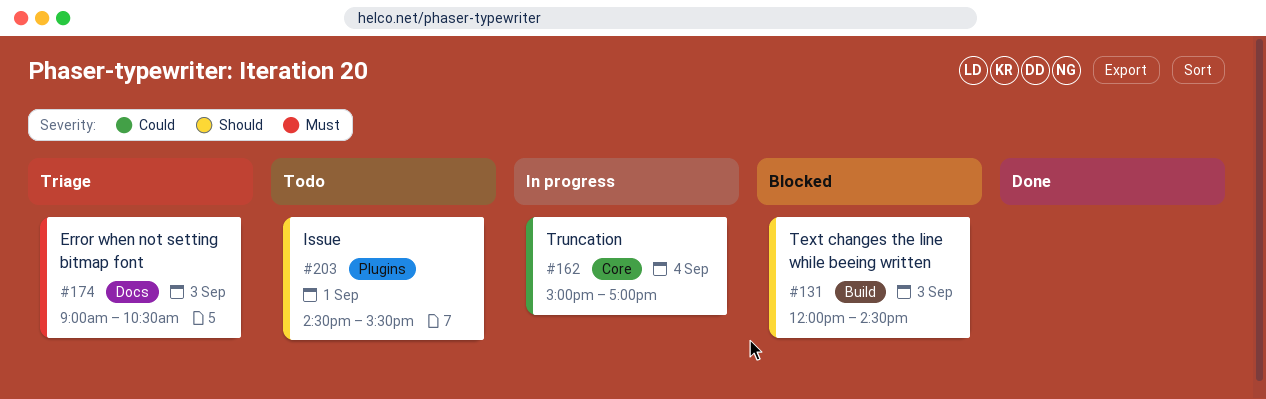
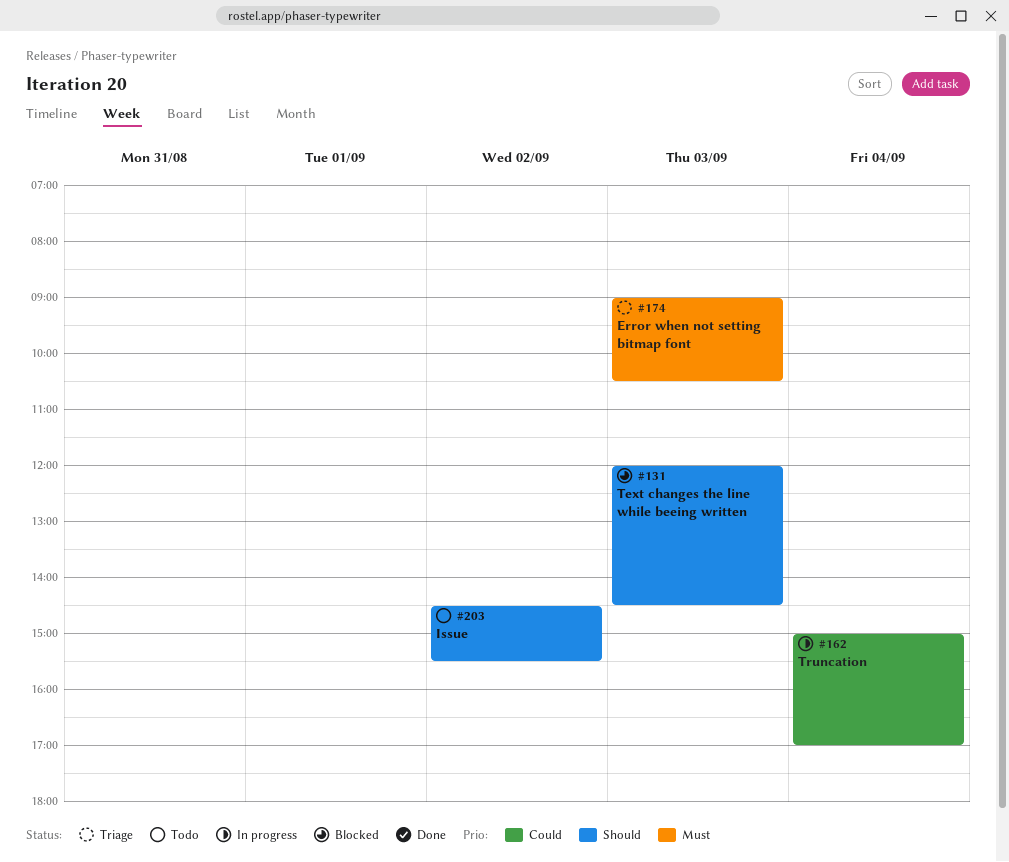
#203, day: Sep 1 -> Sep 2

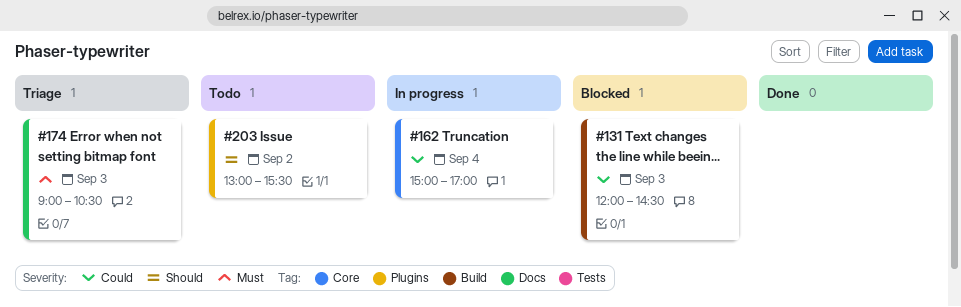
#131, priority: Should -> Could
#203, begins: 14:30 -> 13:00

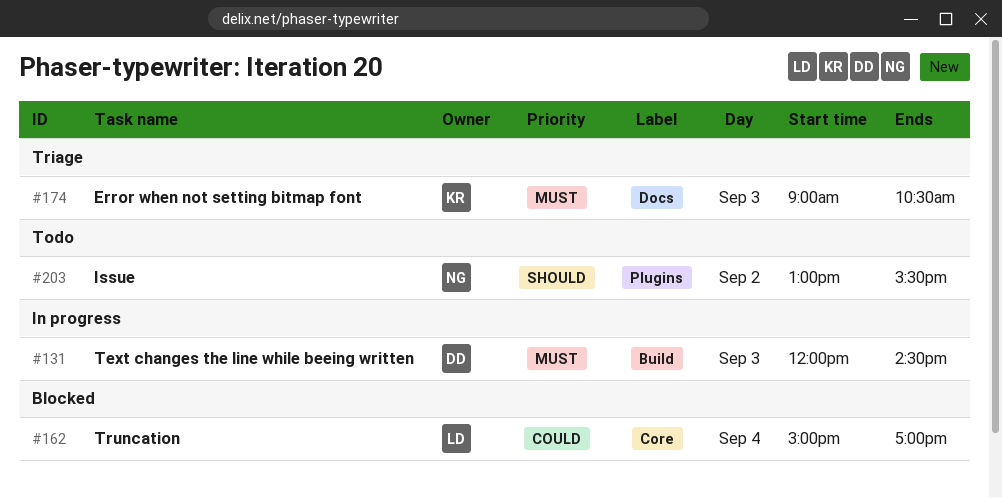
#131, status: Blocked -> In progress
#131, priority: Could -> Must
#162, status: In progress -> Blocked

